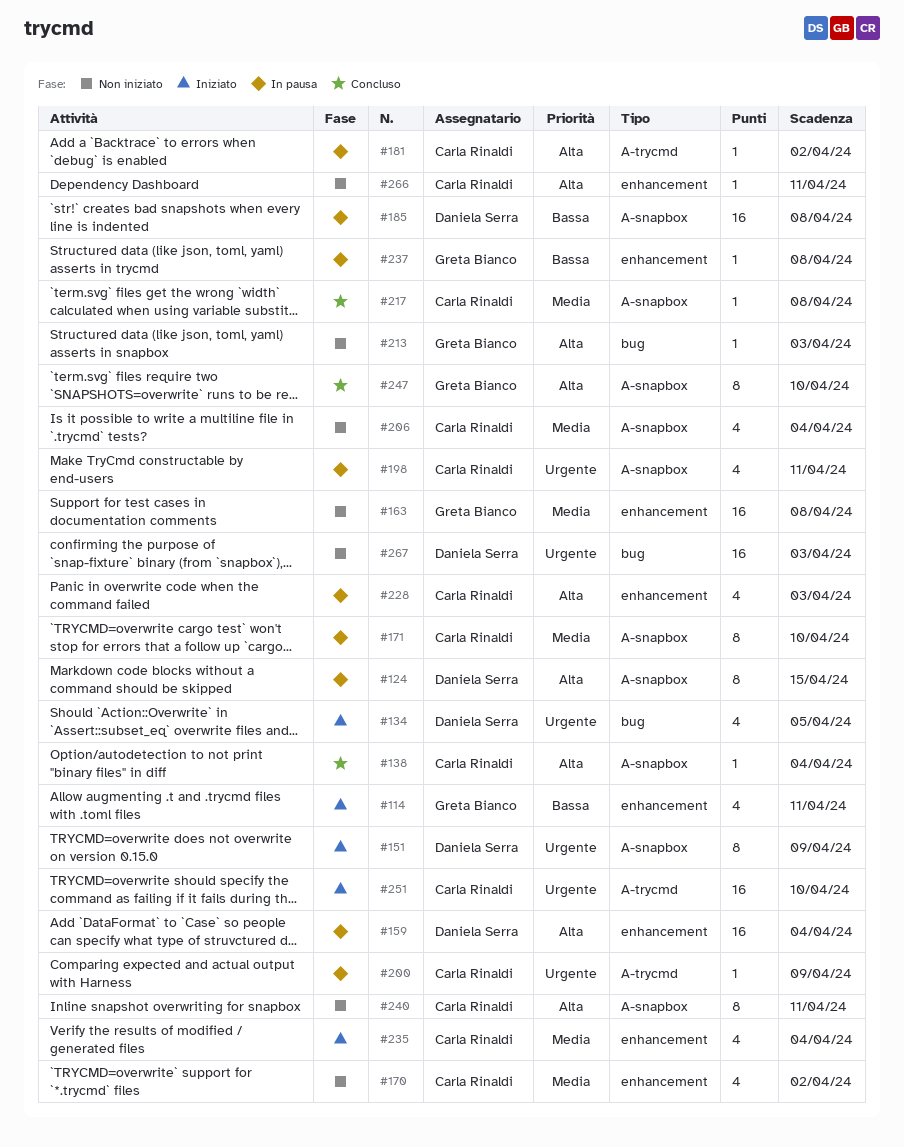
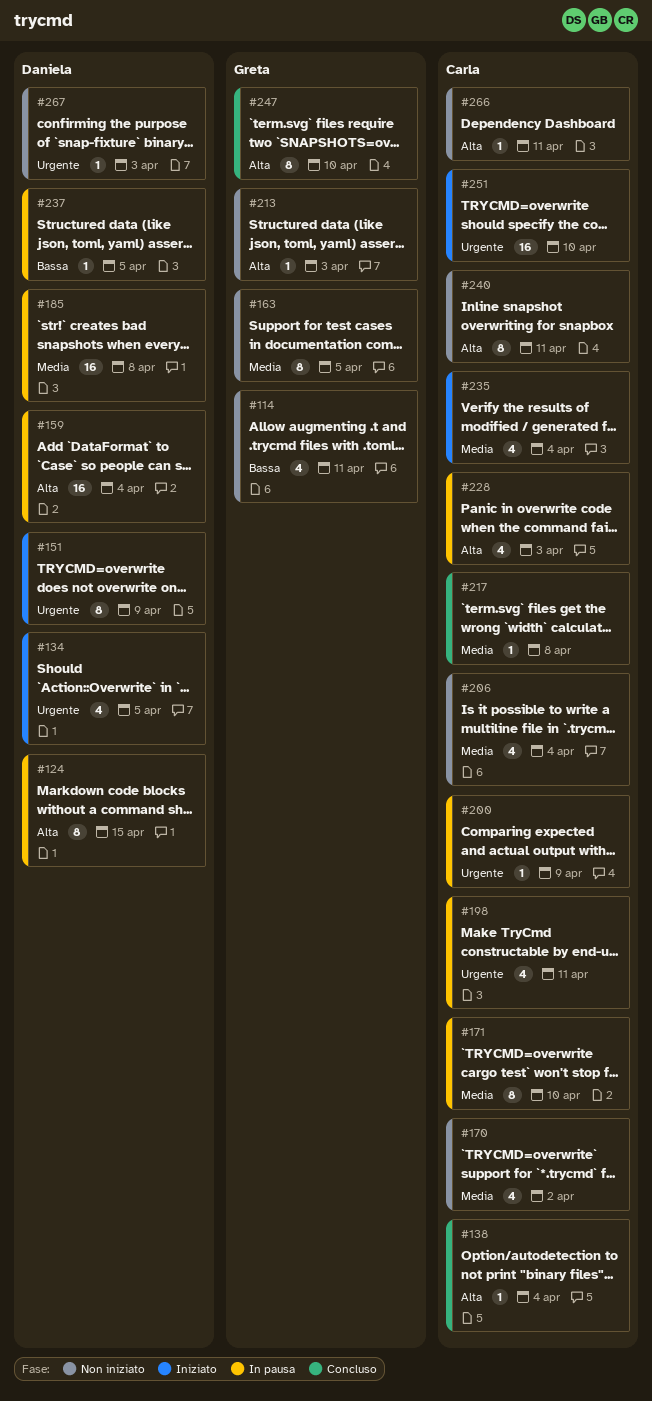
#114, status: Iniziato -> Non iniziato
#163, estimate: 16 -> 8
#163, due: Apr 8 -> Apr 5
#181: present -> none
#185, priority: Bassa -> Media
#237, owner: Greta Bianco -> Daniela Serra
#237, due: Apr 8 -> Apr 5
#267, estimate: 16 -> 1

